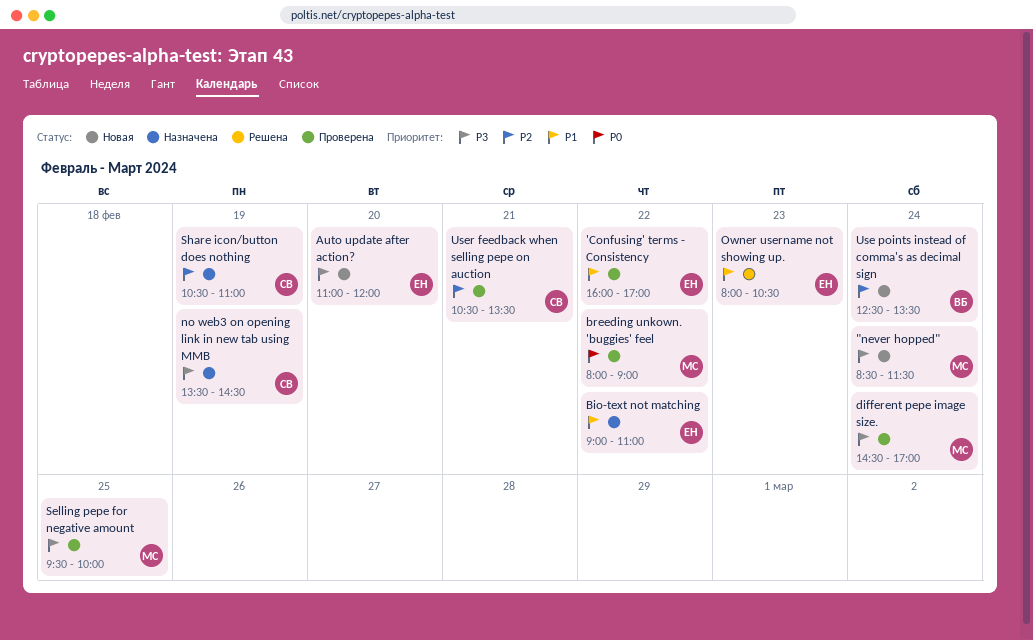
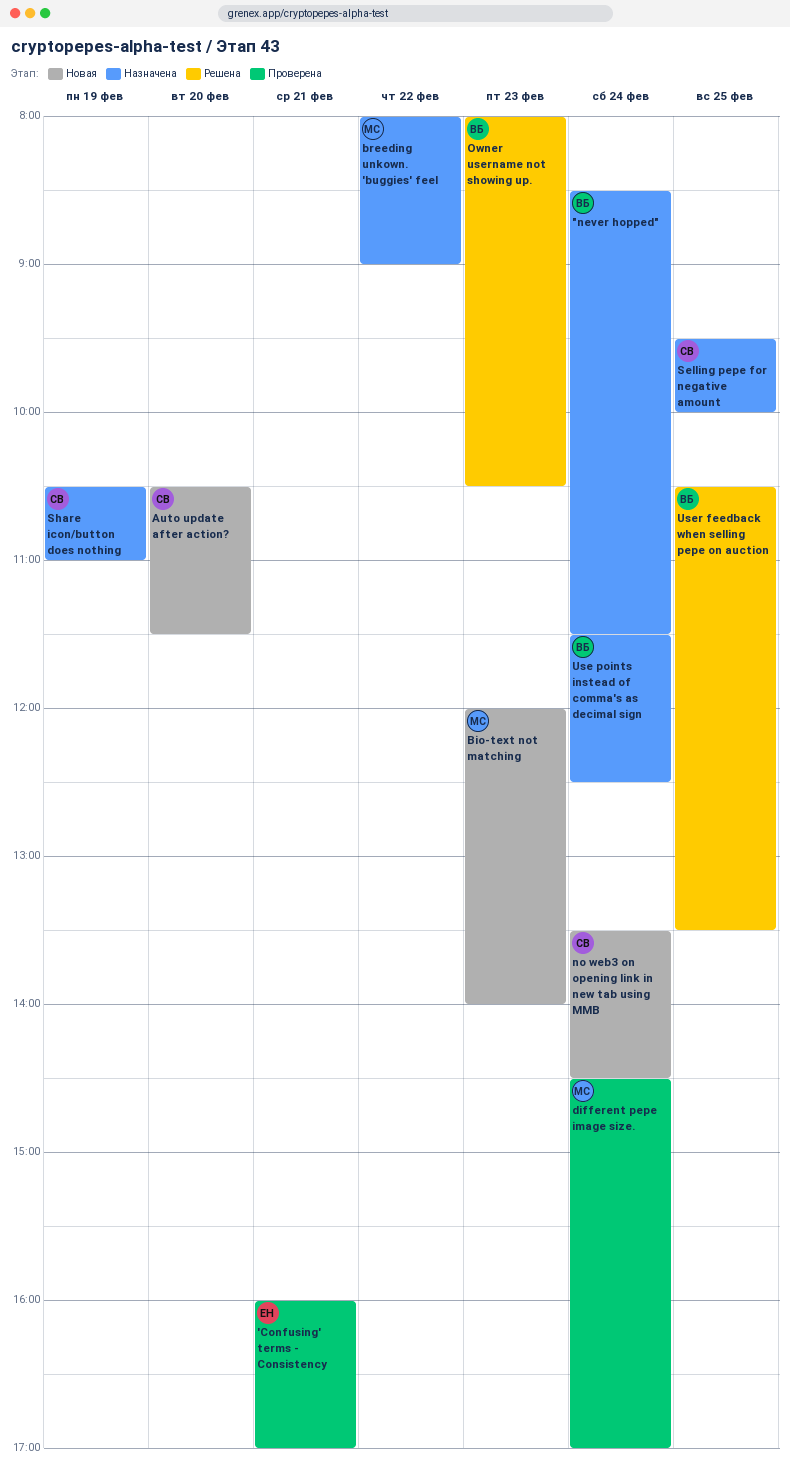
"never hopped", status: Новая -> Назначена
"never hopped", owner: МС -> ВБ
'Confusing' terms - Consistency, day: Feb 22 -> Feb 21
Auto update after action?, owner: ЕН -> СВ
Auto update after action?, begins: 11:00 -> 10:30
Auto update after action?, ends: 12:00 -> 11:30
Bio-text not matching, status: Назначена -> Новая
Bio-text not matching, owner: ЕН -> МС
Bio-text not matching, day: Feb 22 -> Feb 23
Bio-text not matching, begins: 09:00 -> 12:00
Bio-text not matching, ends: 11:00 -> 14:00
breeding unkown. 'buggies' feel, status: Проверена -> Назначена
no web3 on opening link in new tab using MMB, status: Назначена -> Новая
no web3 on opening link in new tab using MMB, day: Feb 19 -> Feb 24
Owner username not showing up., owner: ЕН -> ВБ
Selling pepe for negative amount, status: Проверена -> Назначена
Selling pepe for negative amount, owner: МС -> СВ
Use points instead of comma's as decimal sign, status: Новая -> Назначена
Use points instead of comma's as decimal sign, begins: 12:30 -> 11:30
Use points instead of comma's as decimal sign, ends: 13:30 -> 12:30
User feedback when selling pepe on auction, status: Проверена -> Решена
User feedback when selling pepe on auction, owner: СВ -> ВБ
User feedback when selling pepe on auction, day: Feb 21 -> Feb 25

